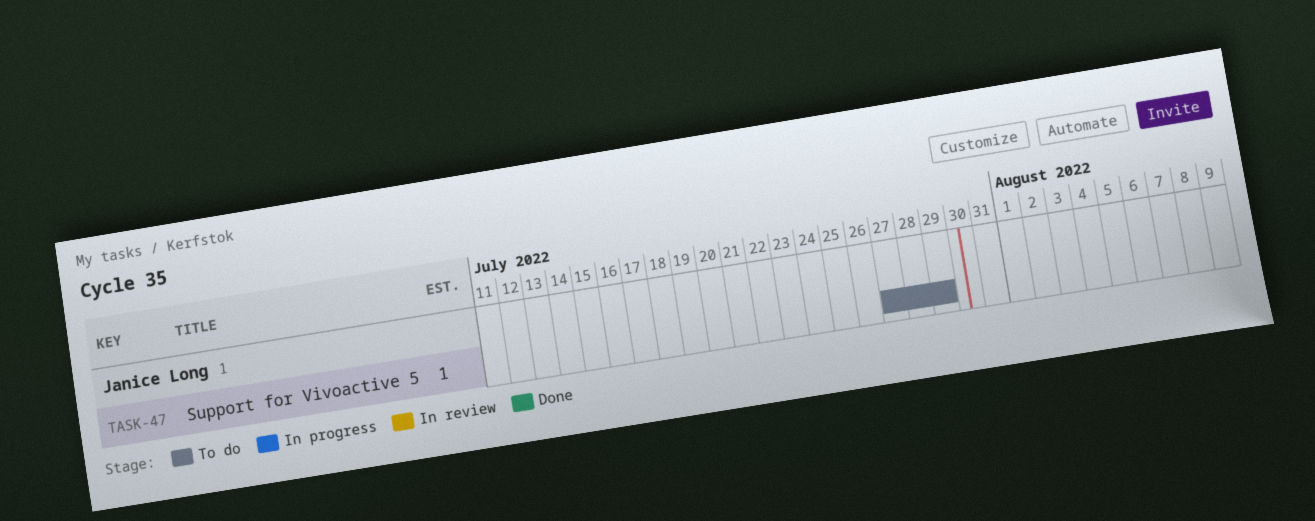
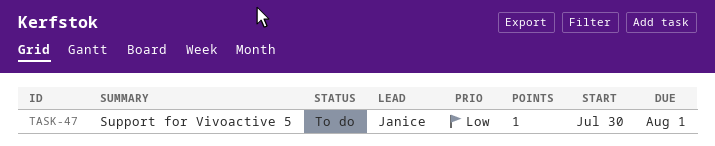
TASK-47, start: Jul 27 -> Jul 30
TASK-47, due: Jul 29 -> Aug 1

